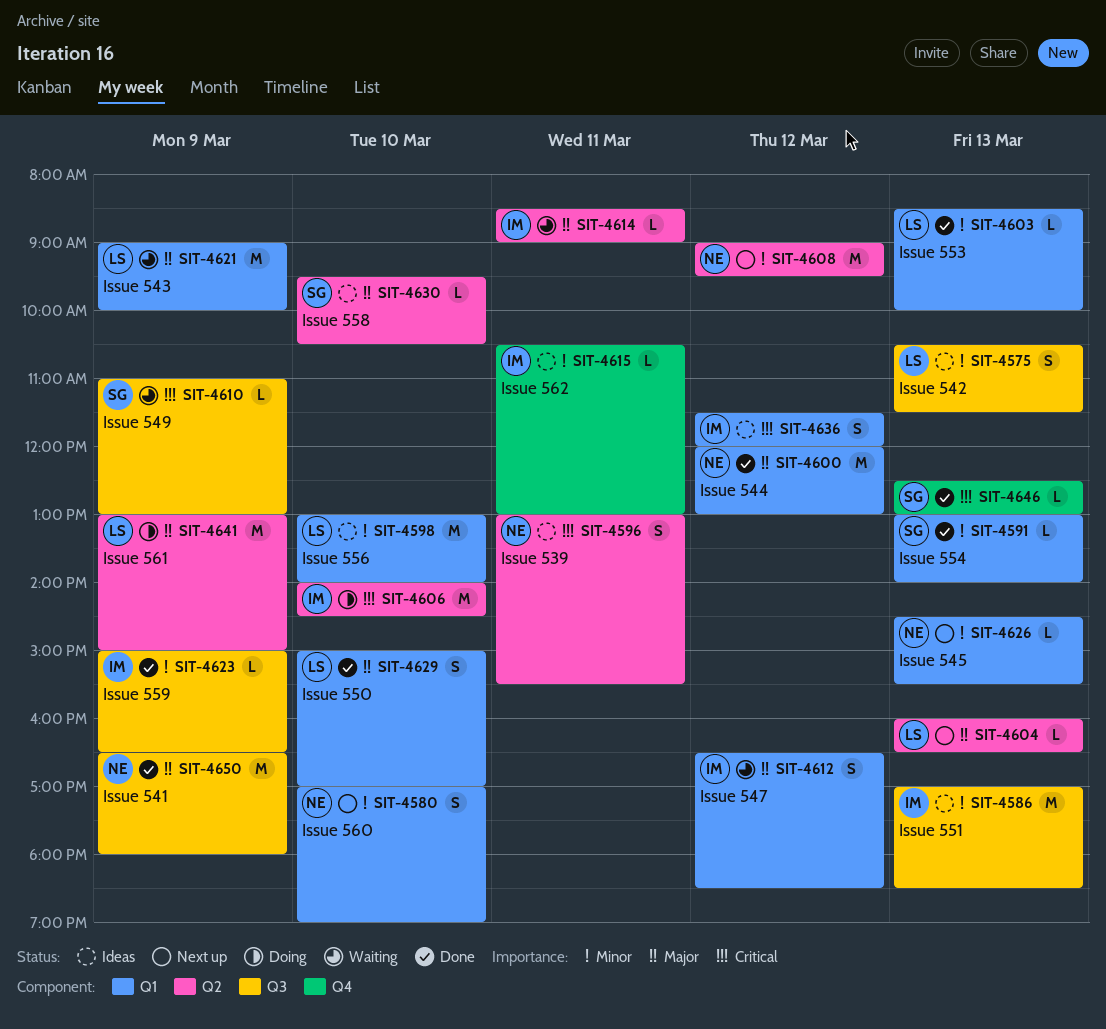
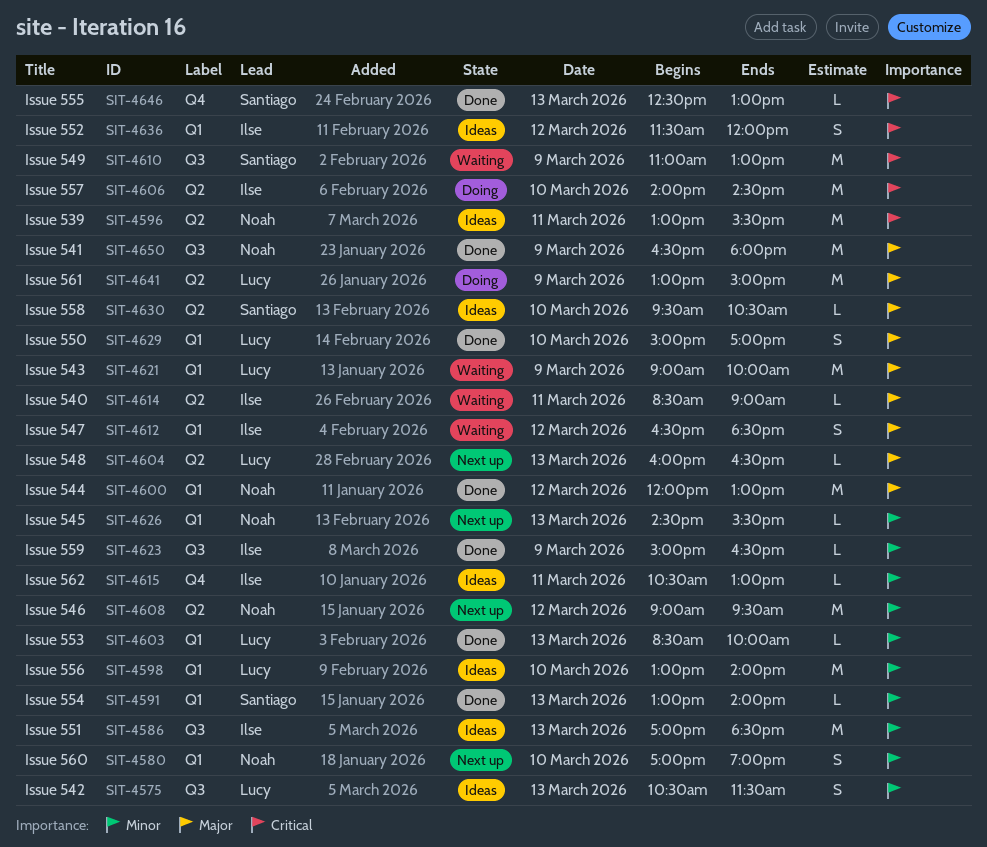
SIT-4596, estimate: S -> M
SIT-4610, estimate: L -> M

